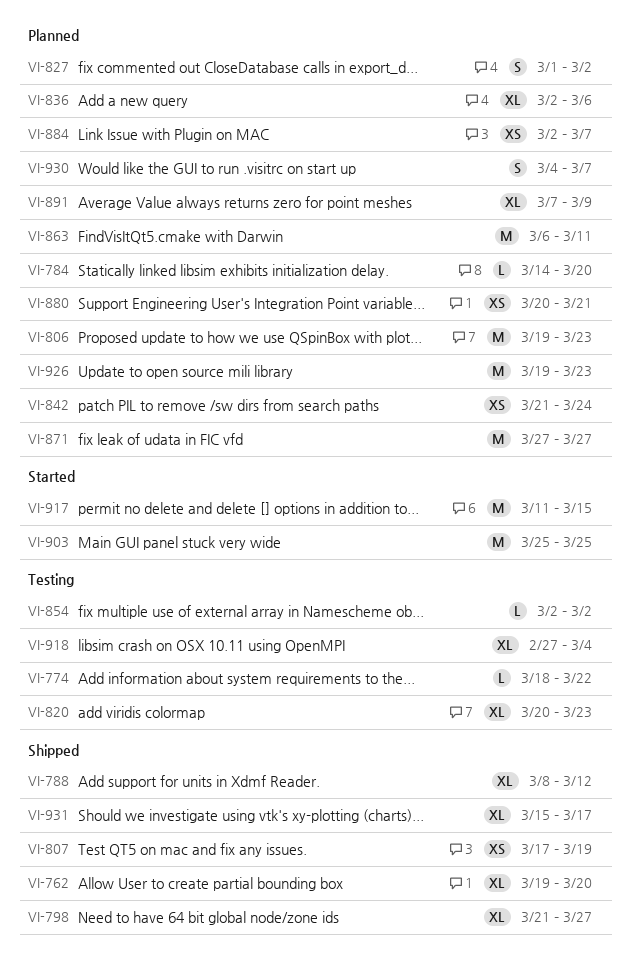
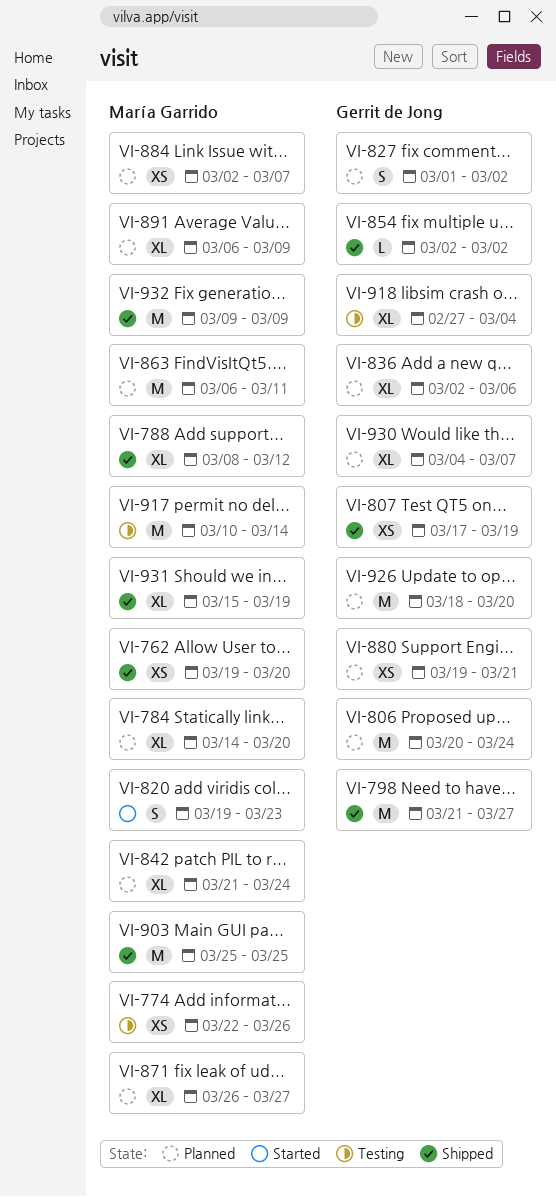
VI-762, estimate: XL -> XS
VI-774, estimate: L -> XS
VI-774, start: Mar 18 -> Mar 22
VI-774, due: Mar 22 -> Mar 26
VI-784, estimate: L -> XL
VI-798, estimate: XL -> M
VI-806, start: Mar 19 -> Mar 20
VI-806, due: Mar 23 -> Mar 24
VI-820, status: Testing -> Started
VI-820, estimate: XL -> S
VI-820, start: Mar 20 -> Mar 19
VI-842, estimate: XS -> XL
VI-854, status: Testing -> Shipped
VI-871, estimate: M -> XL
VI-871, start: Mar 27 -> Mar 26
VI-880, start: Mar 20 -> Mar 19
VI-891, start: Mar 7 -> Mar 6
VI-903, status: Started -> Shipped
VI-917, status: Started -> Testing
VI-917, start: Mar 11 -> Mar 10
VI-917, due: Mar 15 -> Mar 14
VI-926, start: Mar 19 -> Mar 18
VI-926, due: Mar 23 -> Mar 20
VI-930, estimate: S -> XL
VI-931, due: Mar 17 -> Mar 19
VI-932: none -> present

